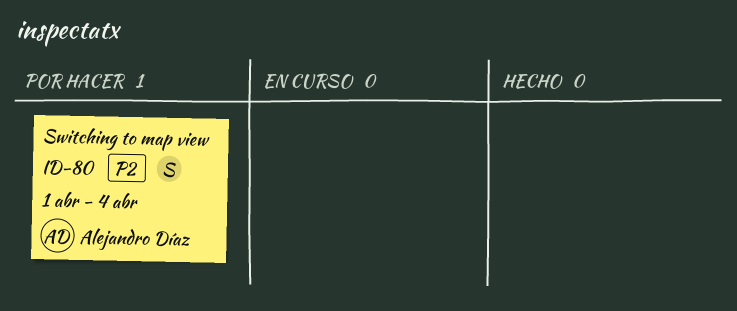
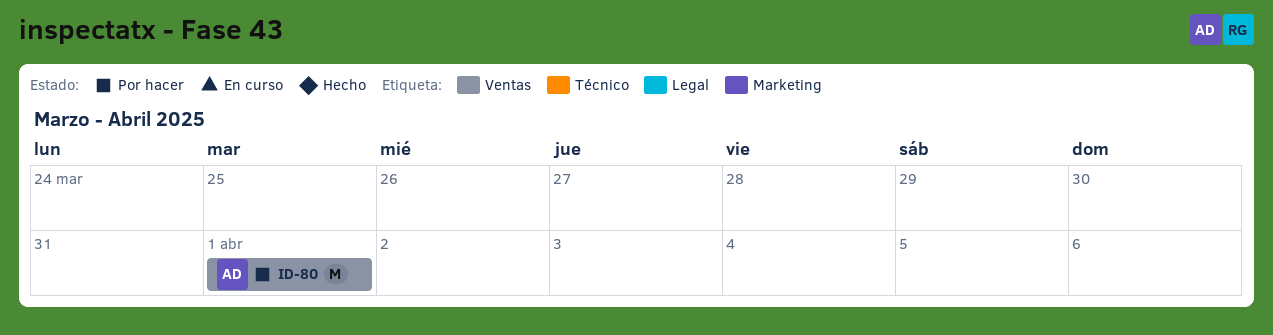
ID-80, estimate: S -> M
ID-80, due: Apr 4 -> Apr 1

